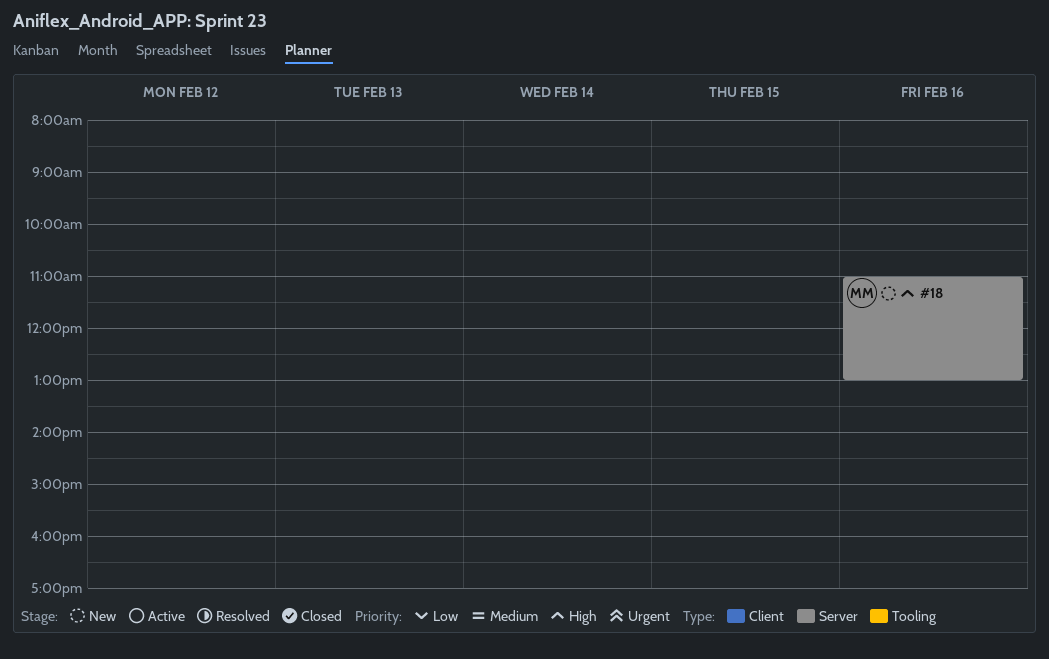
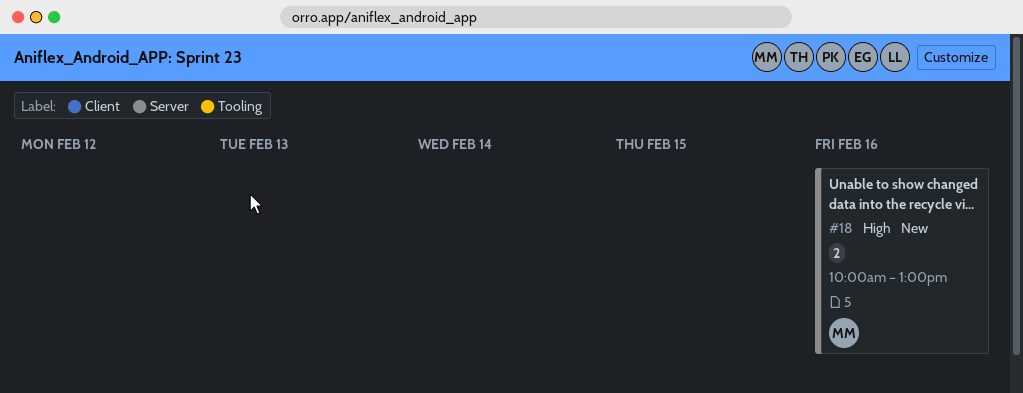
#18, begins: 11:00 -> 10:00

